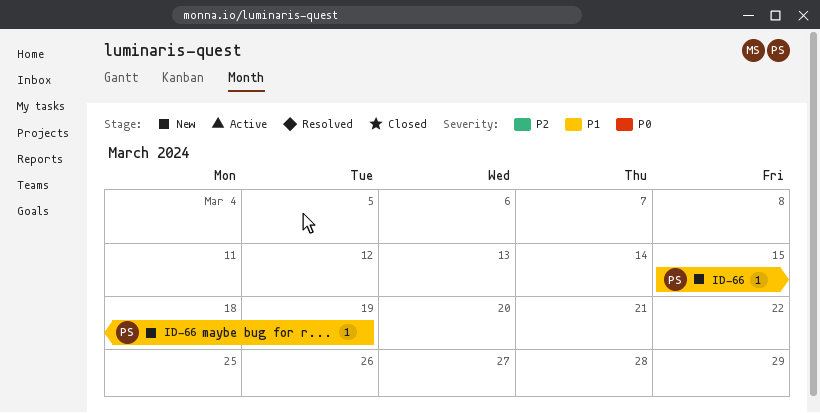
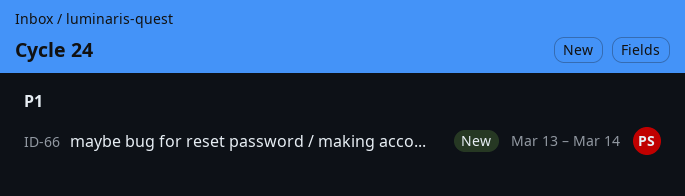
ID-66, start: Mar 15 -> Mar 13
ID-66, due: Mar 19 -> Mar 14

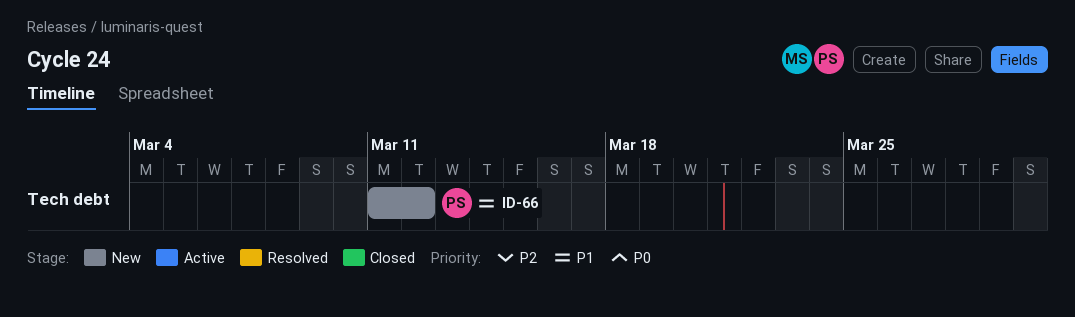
ID-66, start: Mar 13 -> Mar 11
ID-66, due: Mar 14 -> Mar 12

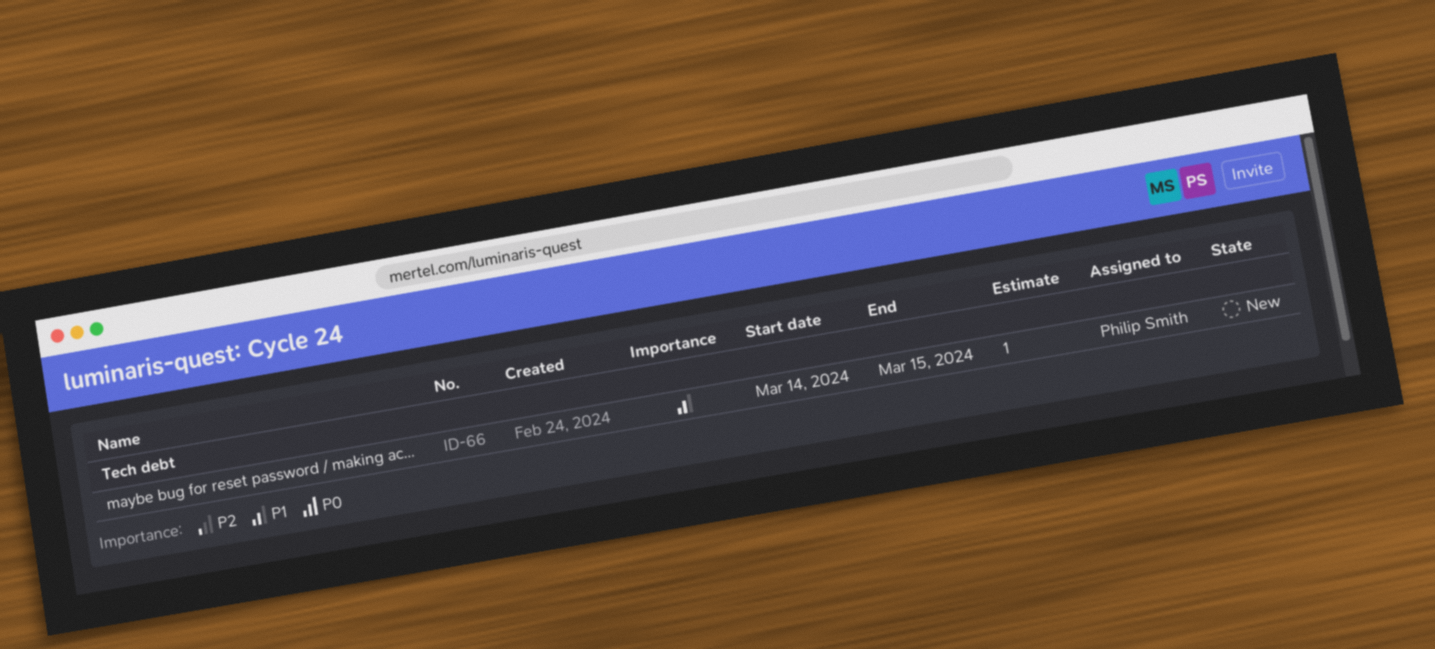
ID-66, start: Mar 11 -> Mar 14
ID-66, due: Mar 12 -> Mar 15

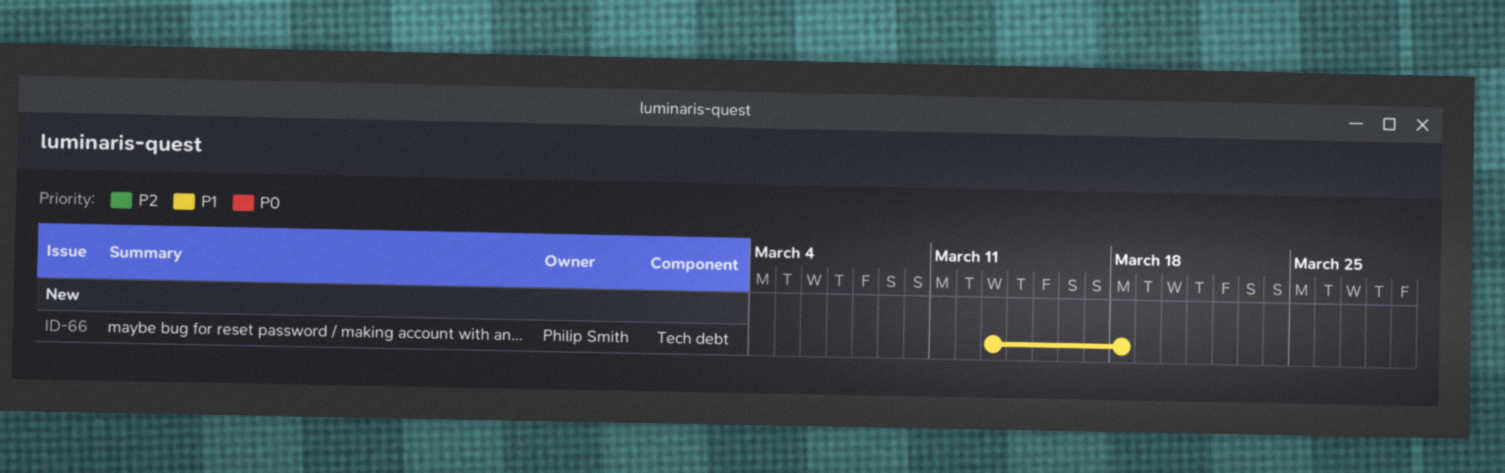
ID-66, start: Mar 14 -> Mar 13
ID-66, due: Mar 15 -> Mar 18

